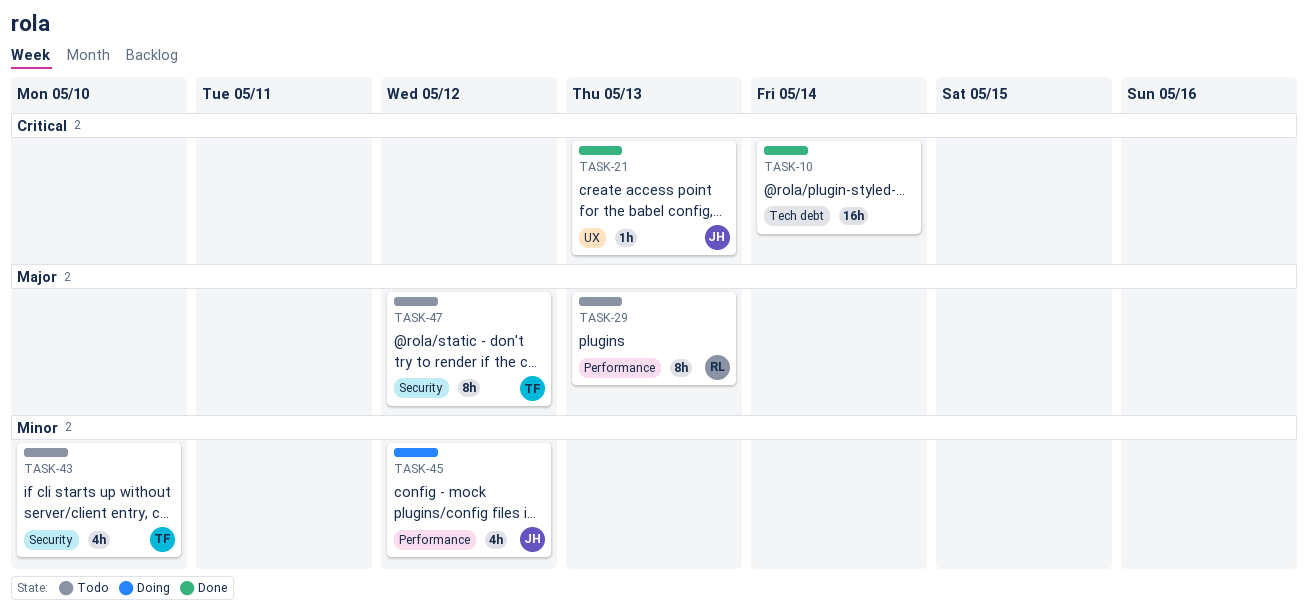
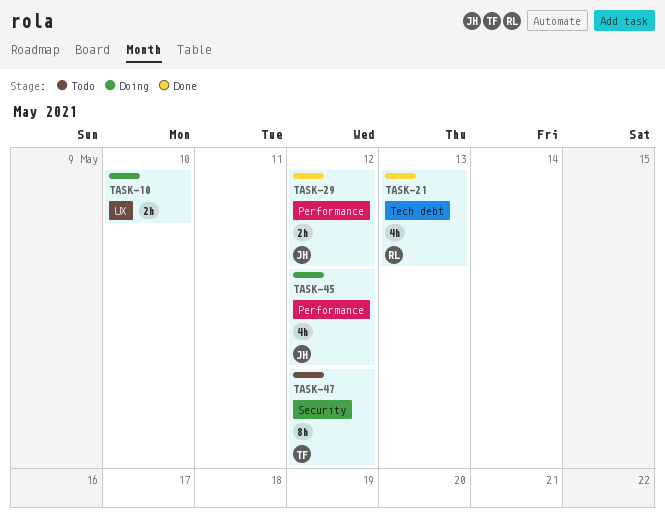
TASK-10, status: Done -> Doing
TASK-10, label: Tech debt -> UX
TASK-10, estimate: 16h -> 2h
TASK-10, due: May 14 -> May 10
TASK-21, owner: JH -> RL
TASK-21, label: UX -> Tech debt
TASK-21, estimate: 1h -> 4h
TASK-29, status: Todo -> Done
TASK-29, owner: RL -> JH
TASK-29, estimate: 8h -> 2h
TASK-29, due: May 13 -> May 12
TASK-43: present -> none

